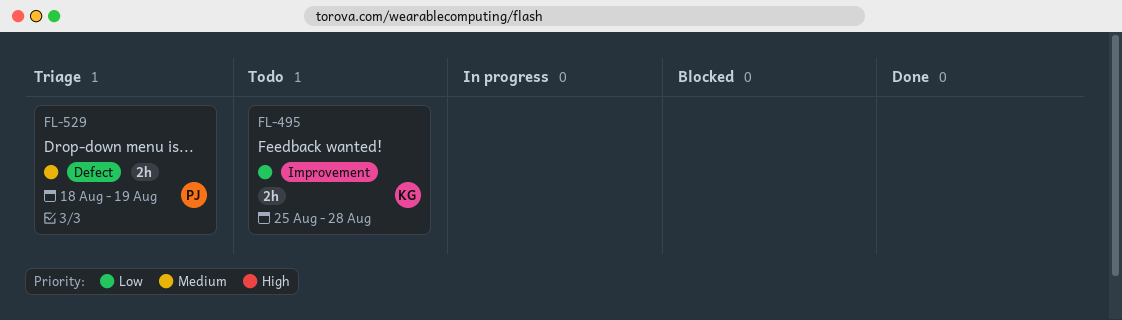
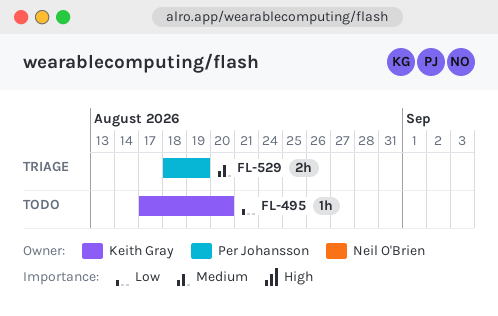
FL-495, estimate: 2h -> 1h
FL-495, start: Aug 25 -> Aug 17
FL-495, due: Aug 28 -> Aug 20

